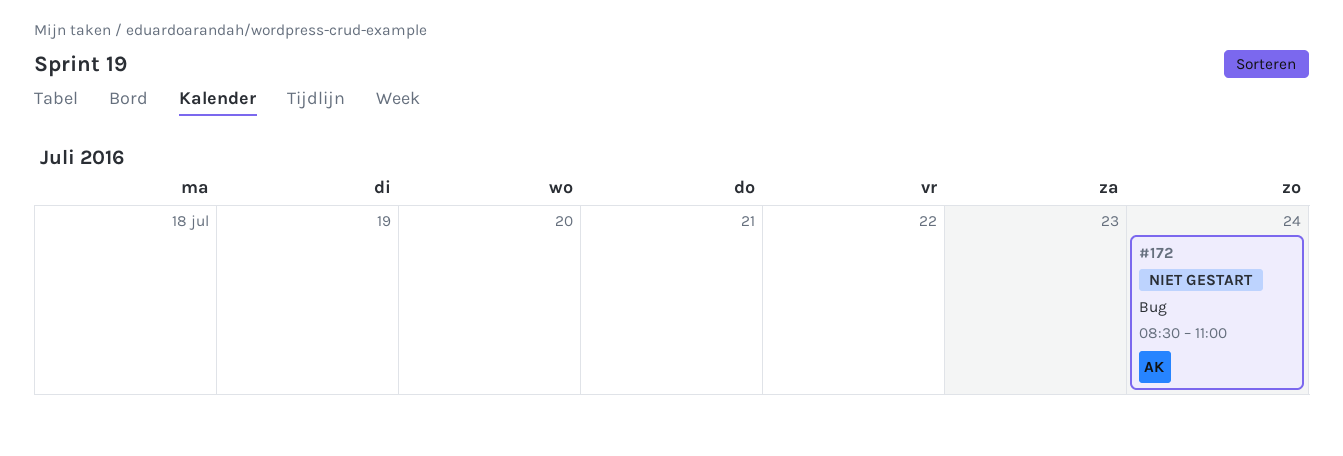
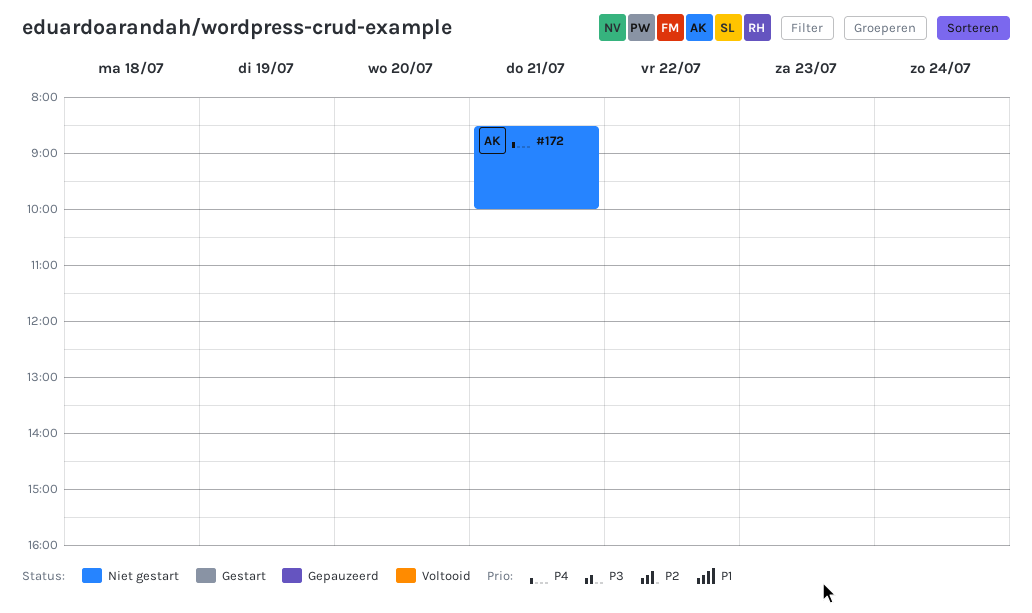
#172, day: Jul 24 -> Jul 21
#172, ends: 11:00 -> 10:00

